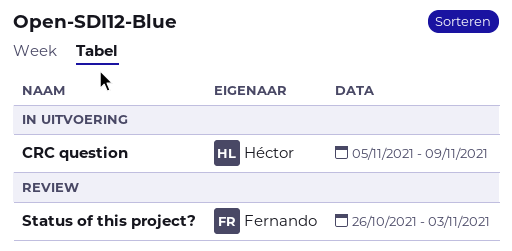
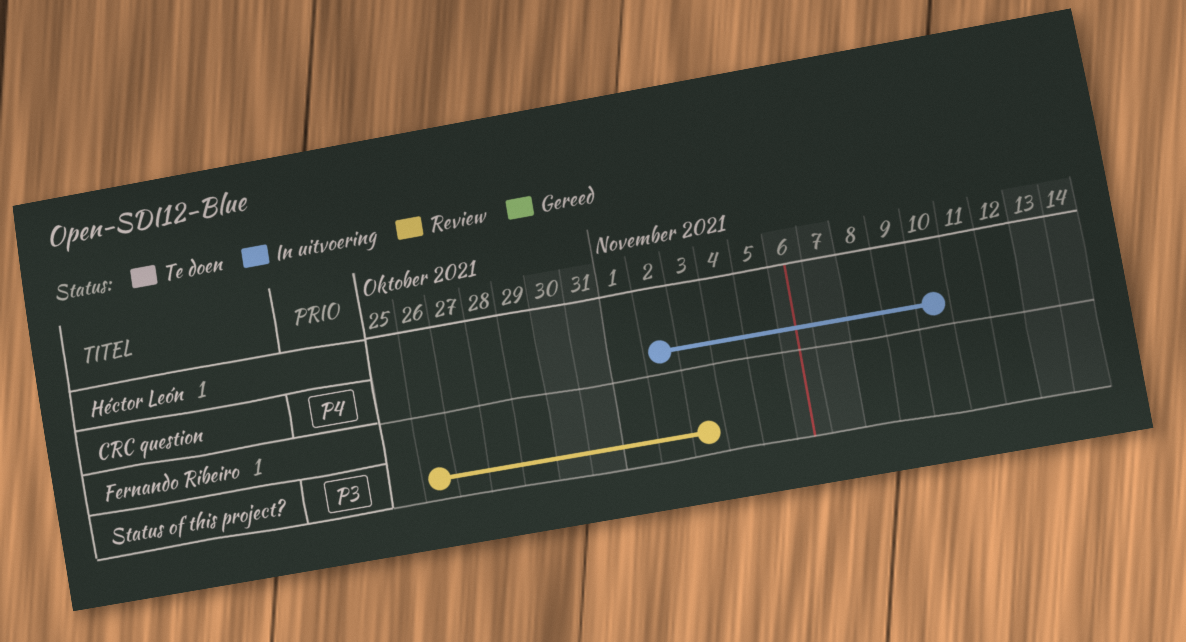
CRC question, start: Nov 5 -> Nov 2
CRC question, due: Nov 9 -> Nov 10

